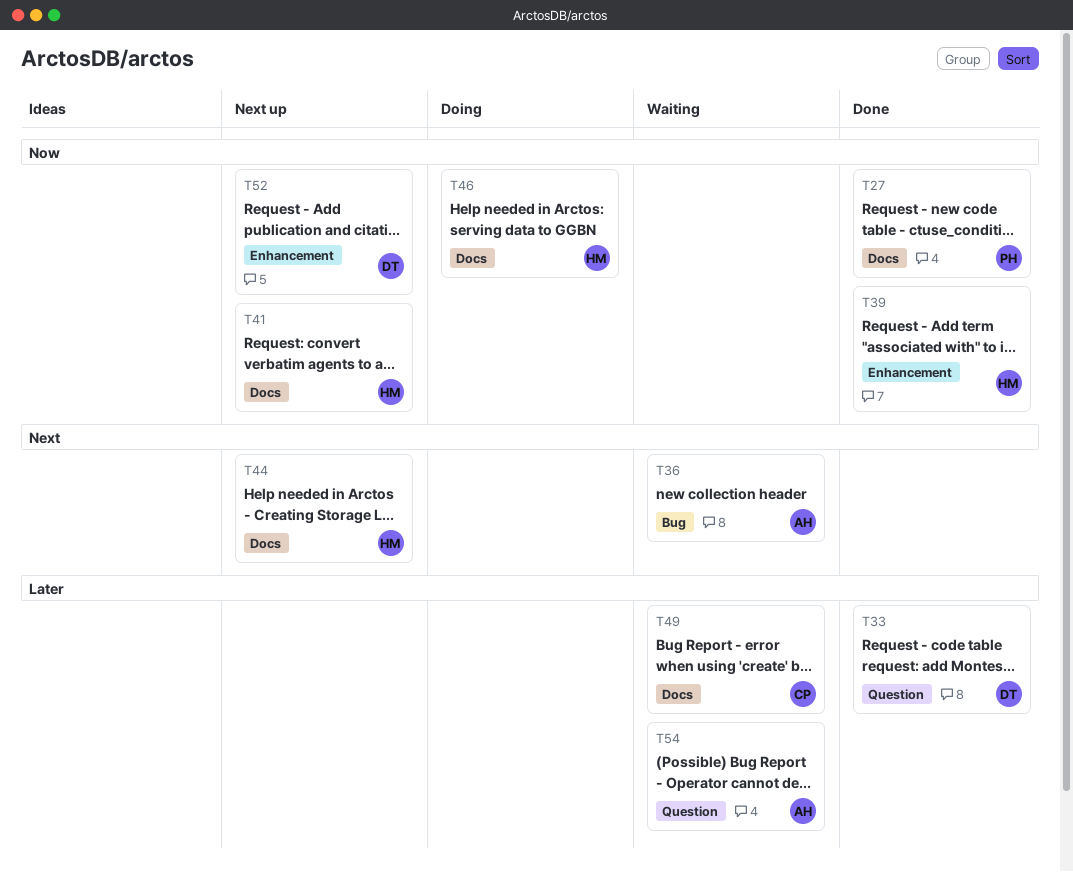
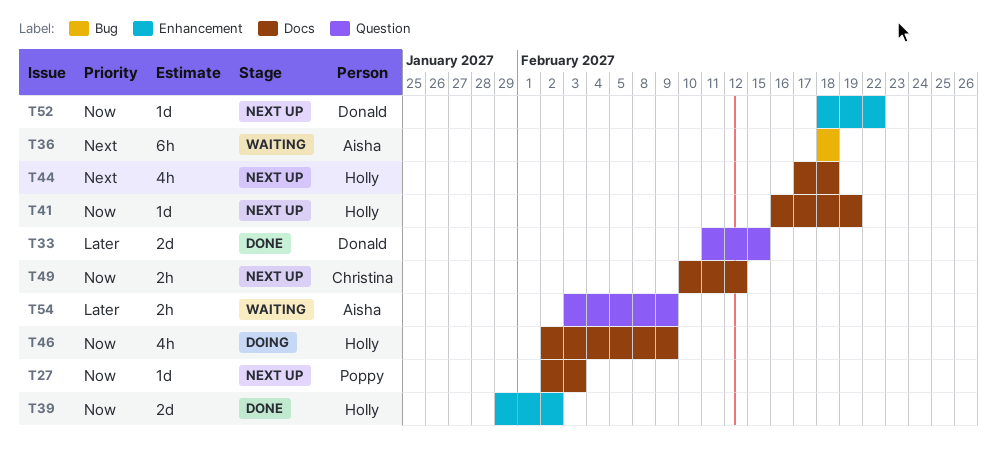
T27, status: Done -> Next up
T49, status: Waiting -> Next up
T49, priority: Later -> Now

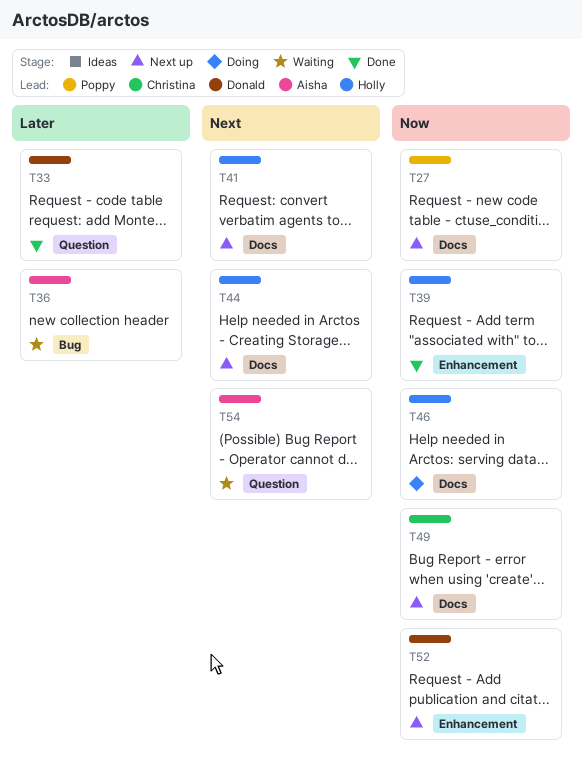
T36, priority: Next -> Later
T41, priority: Now -> Next
T54, priority: Later -> Next

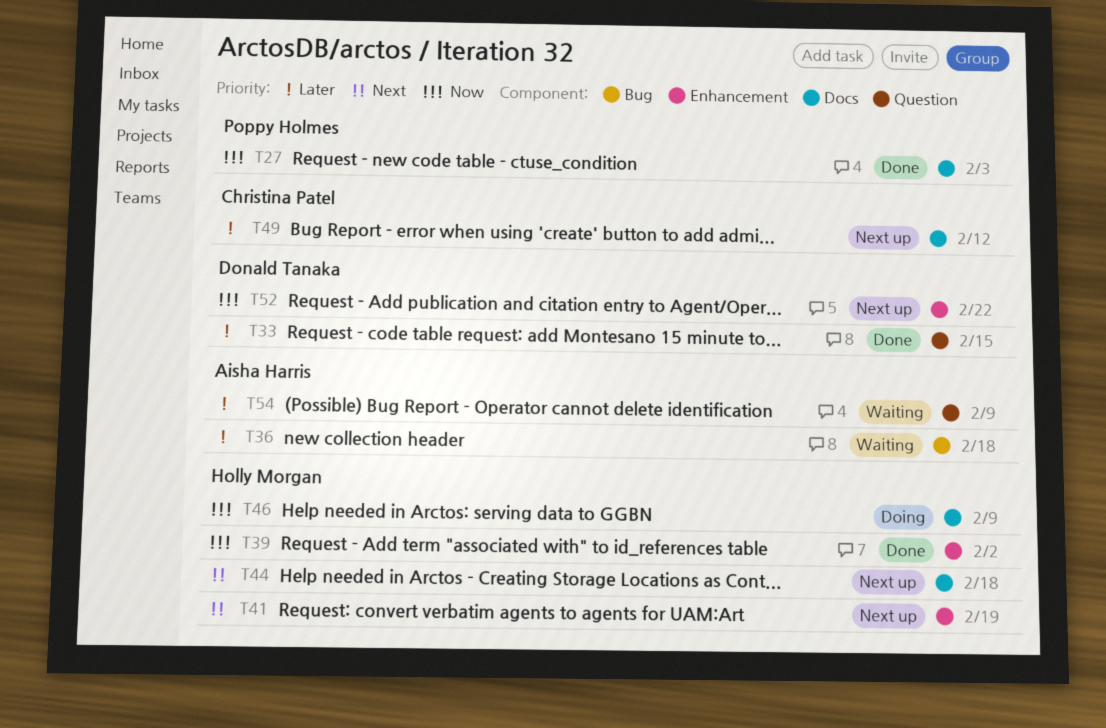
T27, status: Next up -> Done
T41, label: Docs -> Enhancement
T49, priority: Now -> Later
T54, priority: Next -> Later

